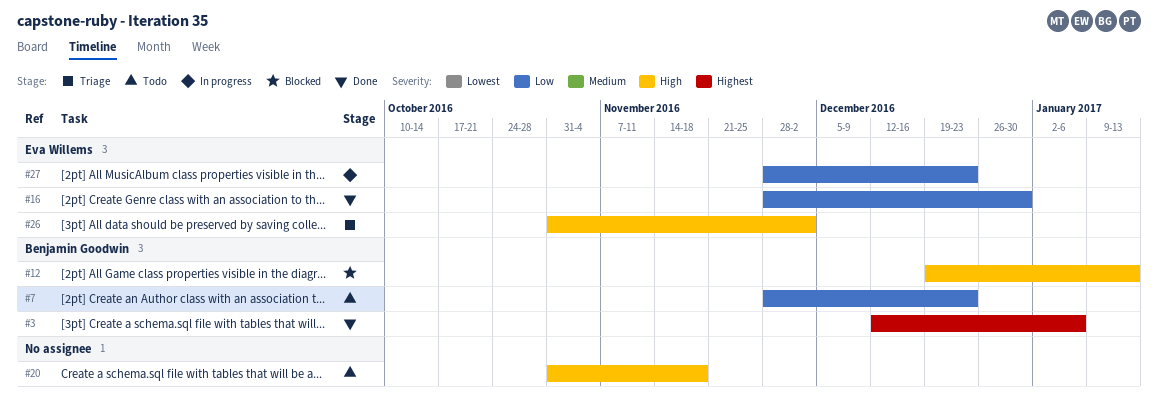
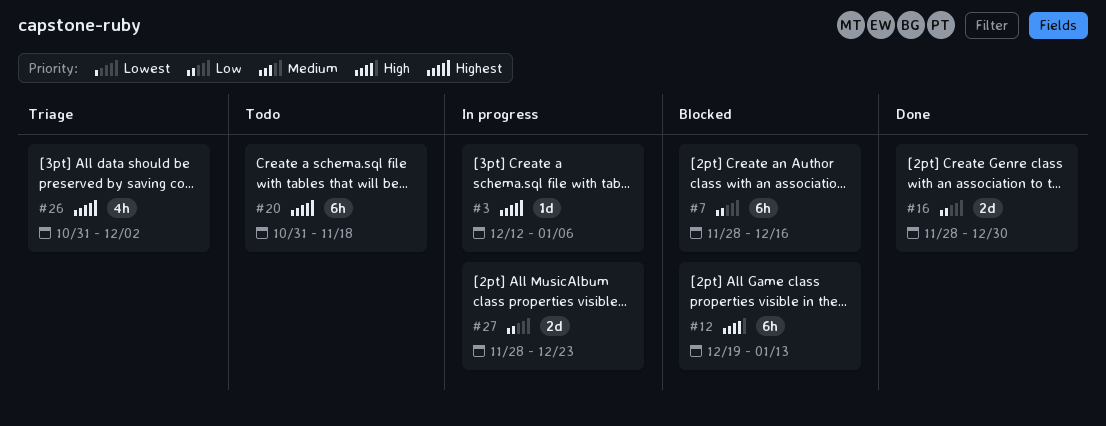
#3, status: Done -> In progress
#7, status: Todo -> Blocked
#7, due: Dec 23 -> Dec 16
#20, priority: High -> Highest
#26, priority: High -> Highest

